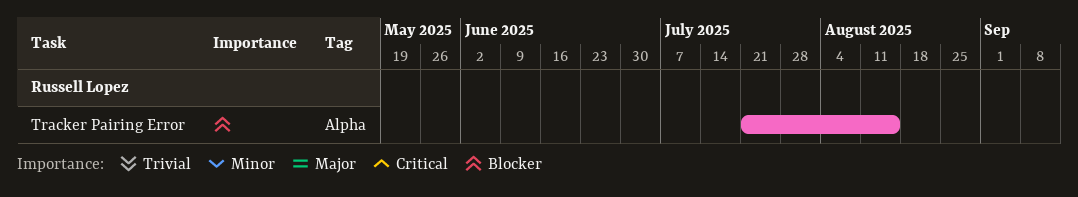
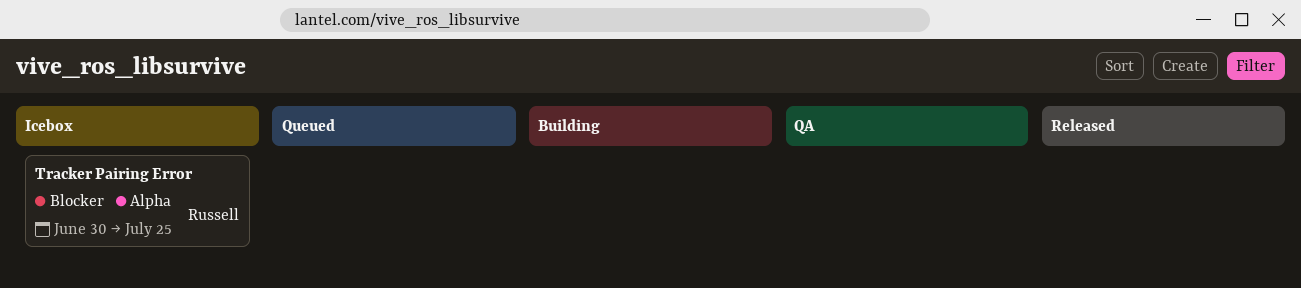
Tracker Pairing Error, start: Jul 21 -> Jun 30
Tracker Pairing Error, due: Aug 15 -> Jul 25

